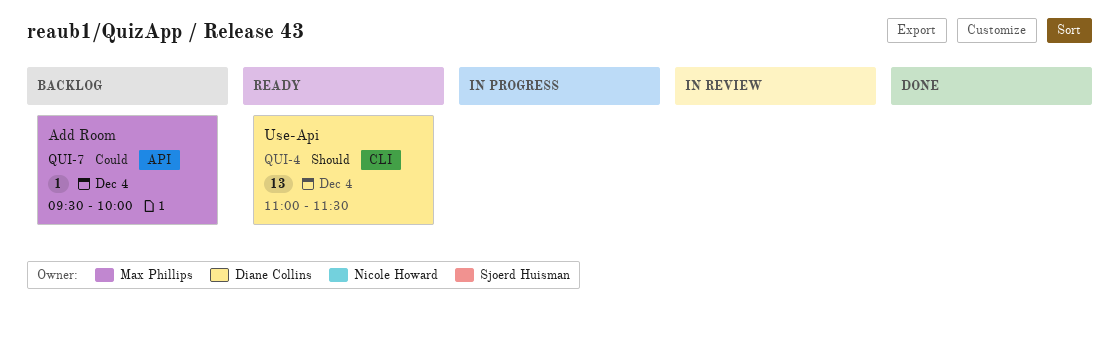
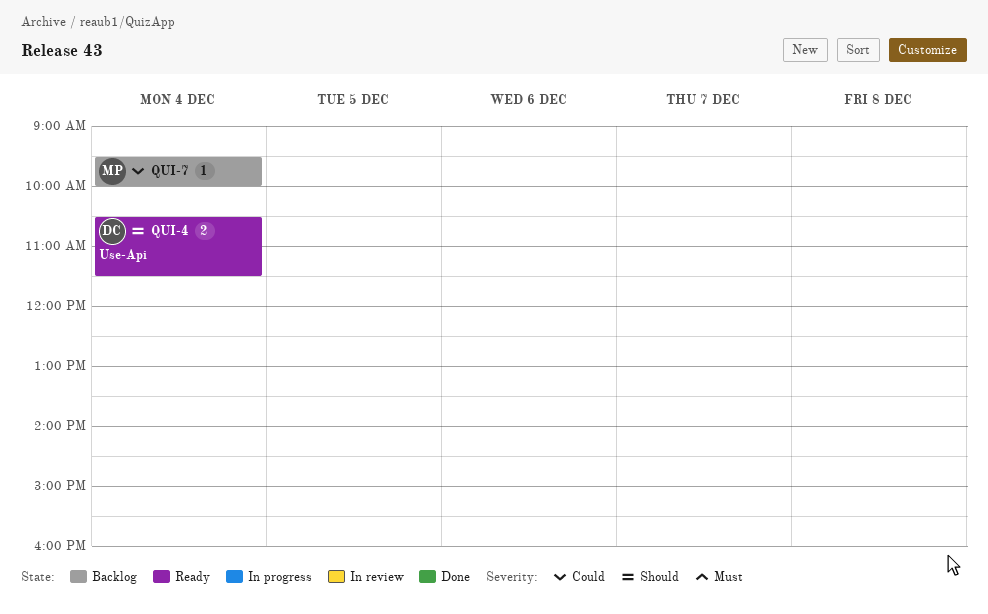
QUI-4, estimate: 13 -> 2
QUI-4, begins: 11:00 -> 10:30

